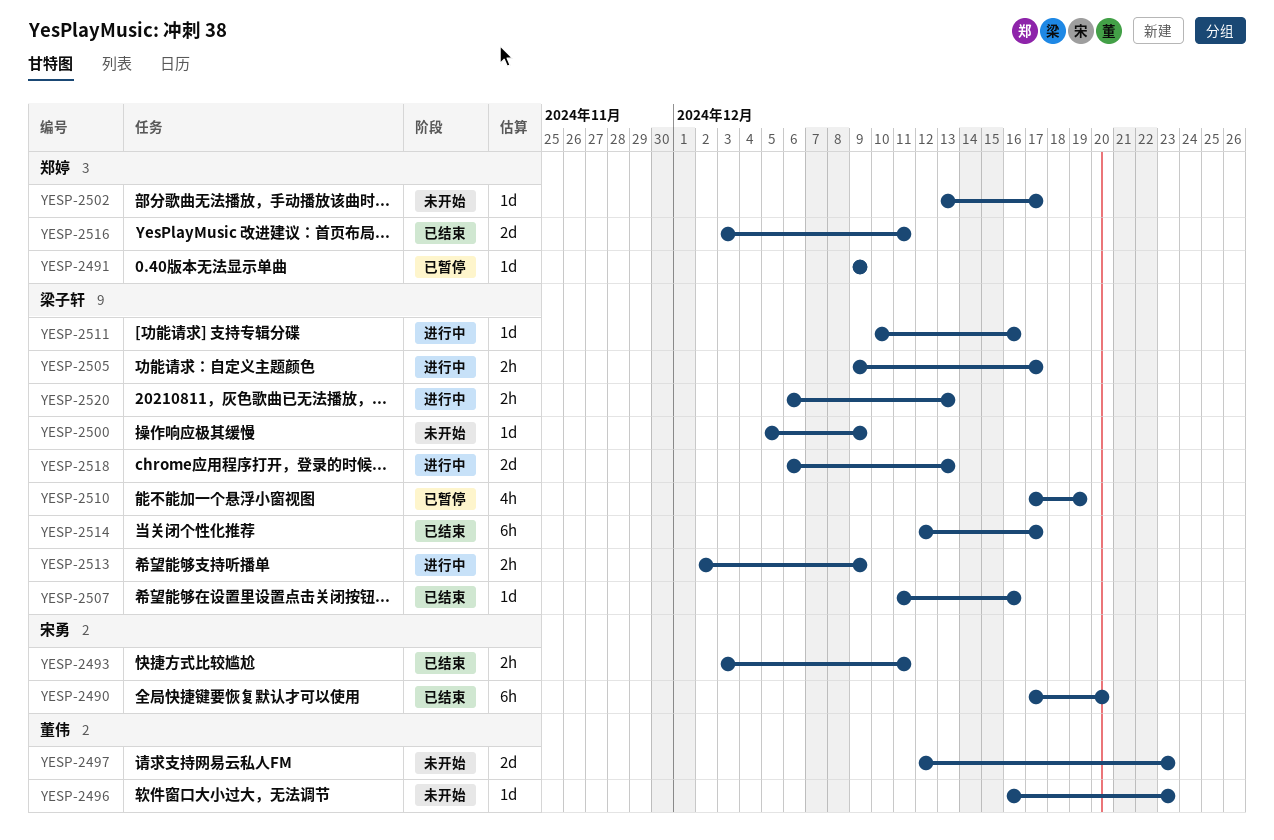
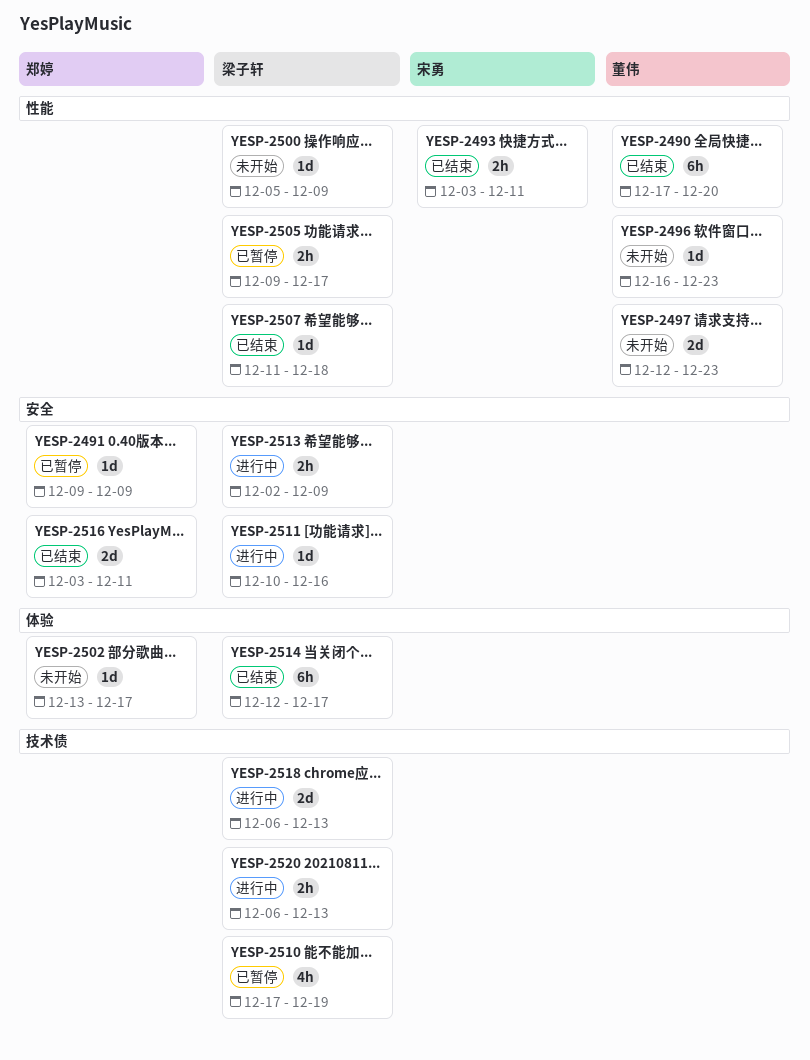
YESP-2490, owner: 宋勇 -> 董伟
YESP-2505, status: 进行中 -> 已暂停
YESP-2507, due: Dec 16 -> Dec 18

